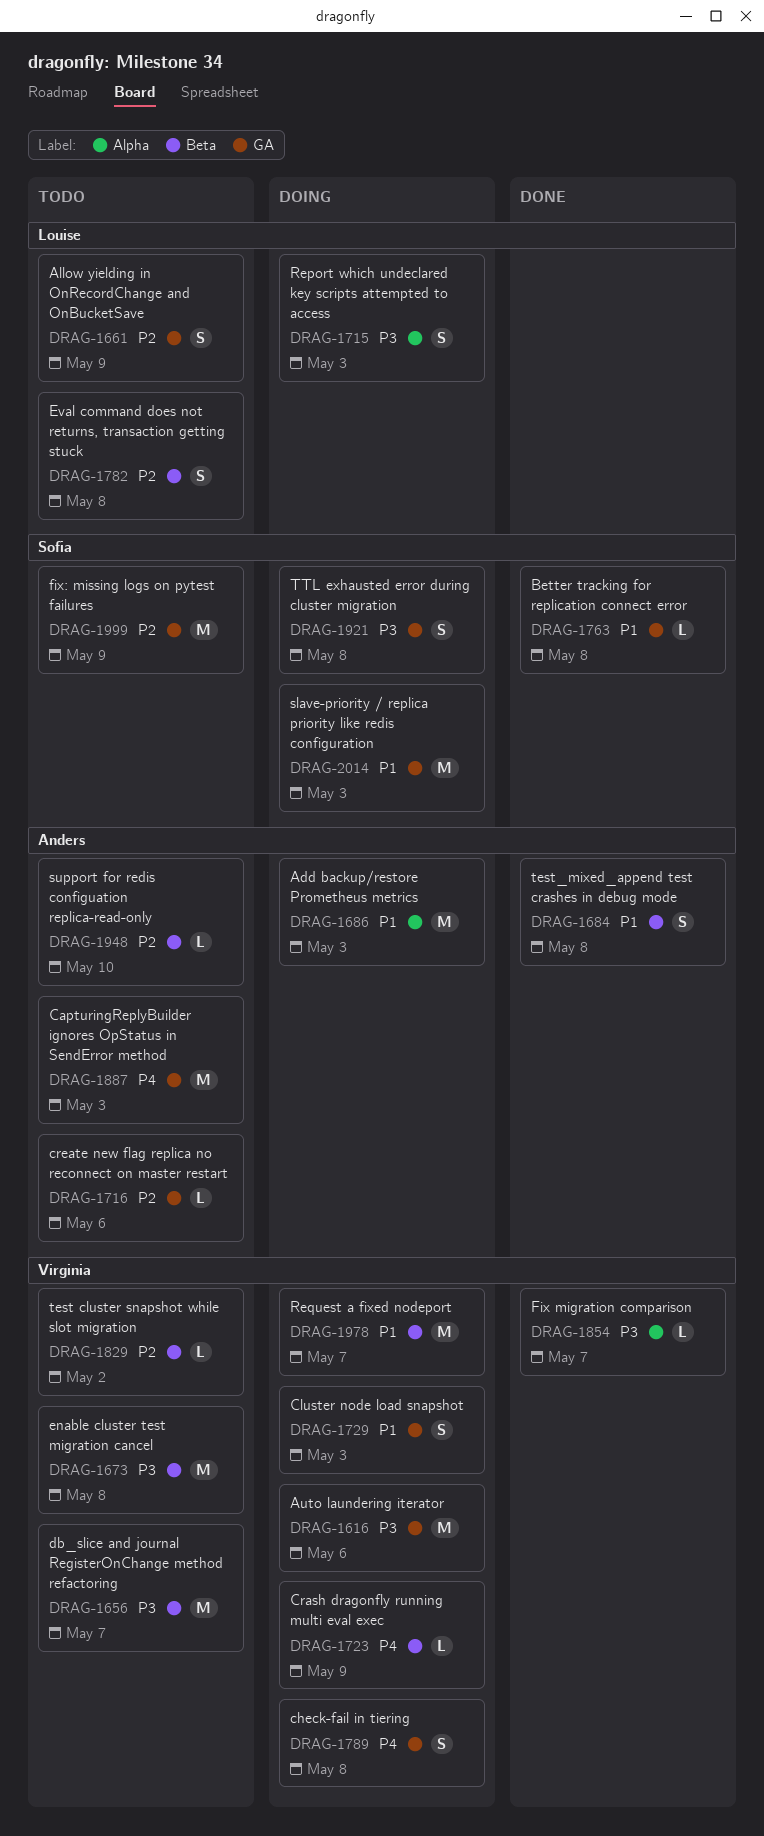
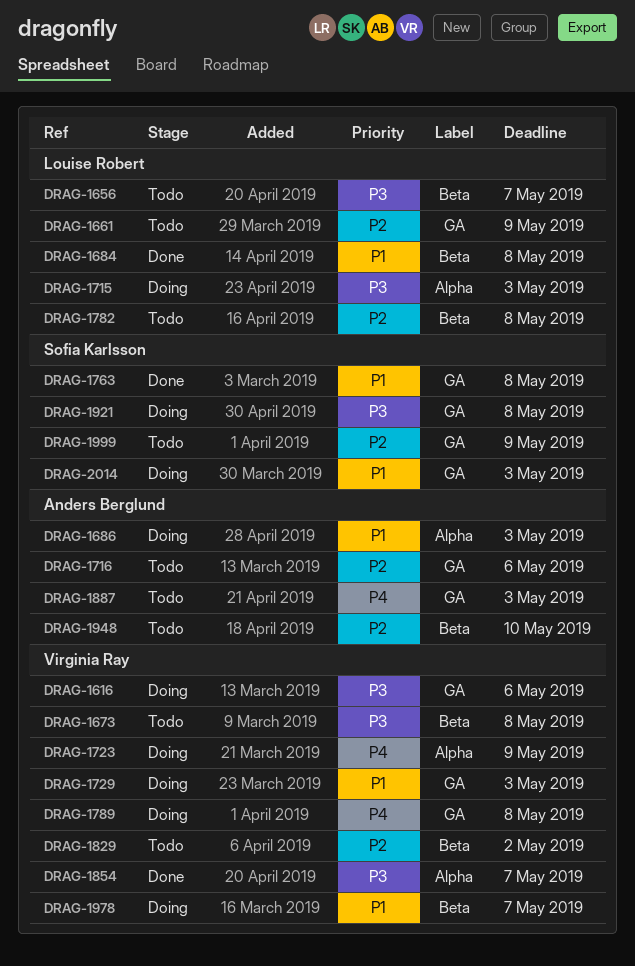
DRAG-1656, owner: Virginia Ray -> Louise Robert
DRAG-1684, owner: Anders Berglund -> Louise Robert
DRAG-1723, label: Beta -> Alpha

